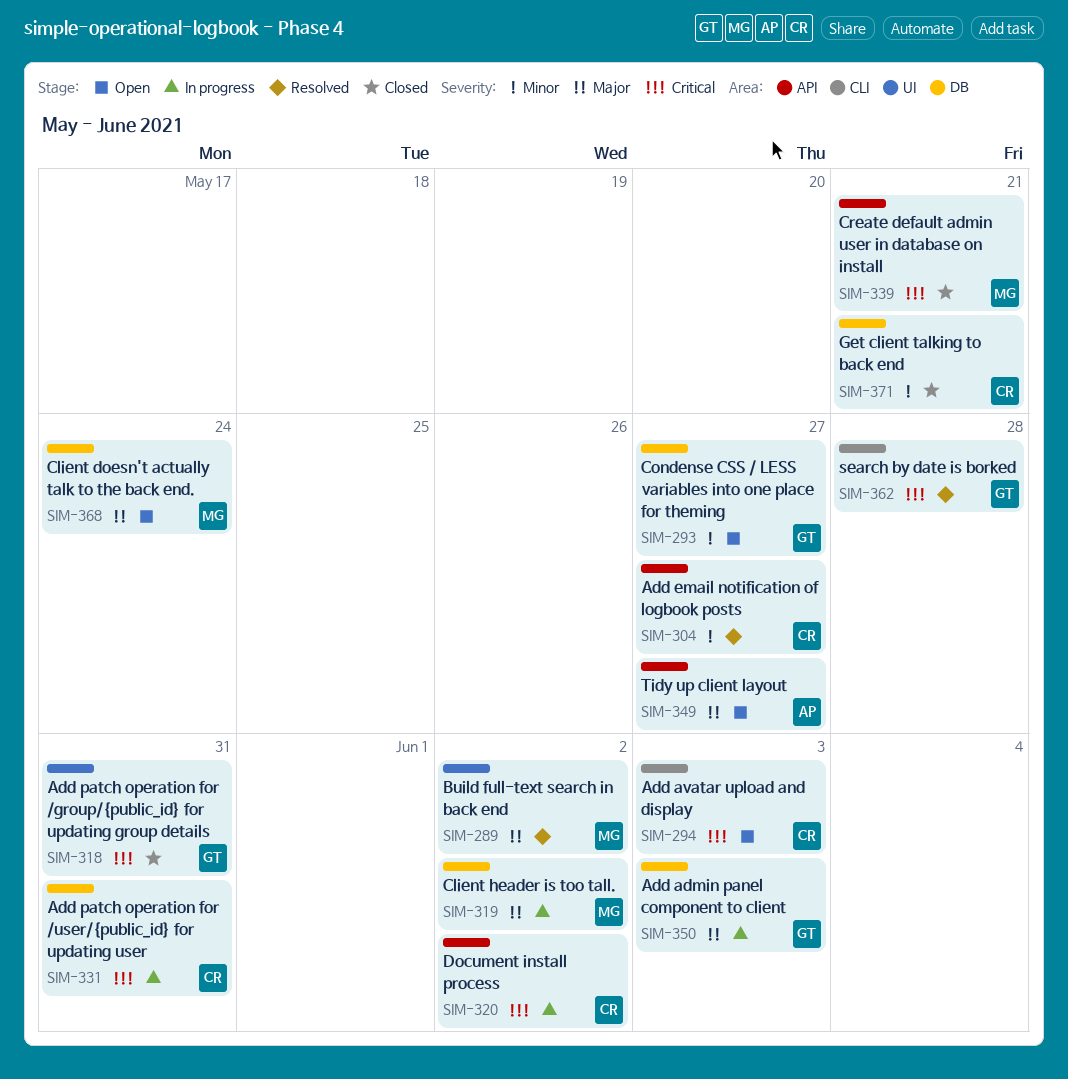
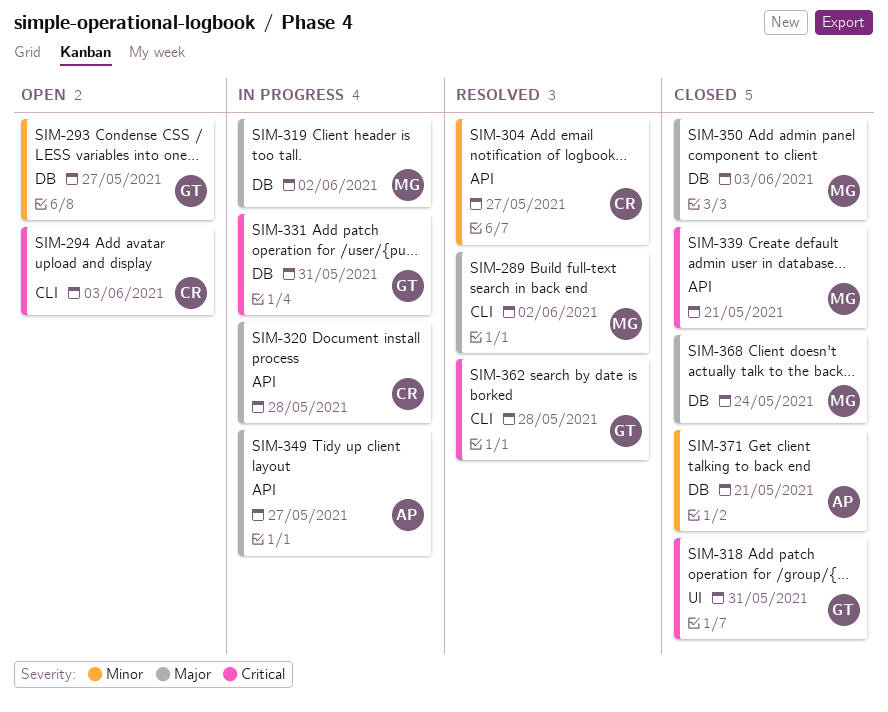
SIM-289, label: UI -> CLI
SIM-320, priority: Critical -> Major
SIM-320, due: Jun 2 -> May 28
SIM-331, owner: CR -> GT
SIM-349, status: Open -> In progress
SIM-350, status: In progress -> Closed
SIM-350, owner: GT -> MG
SIM-368, status: Open -> Closed
SIM-371, owner: CR -> AP

